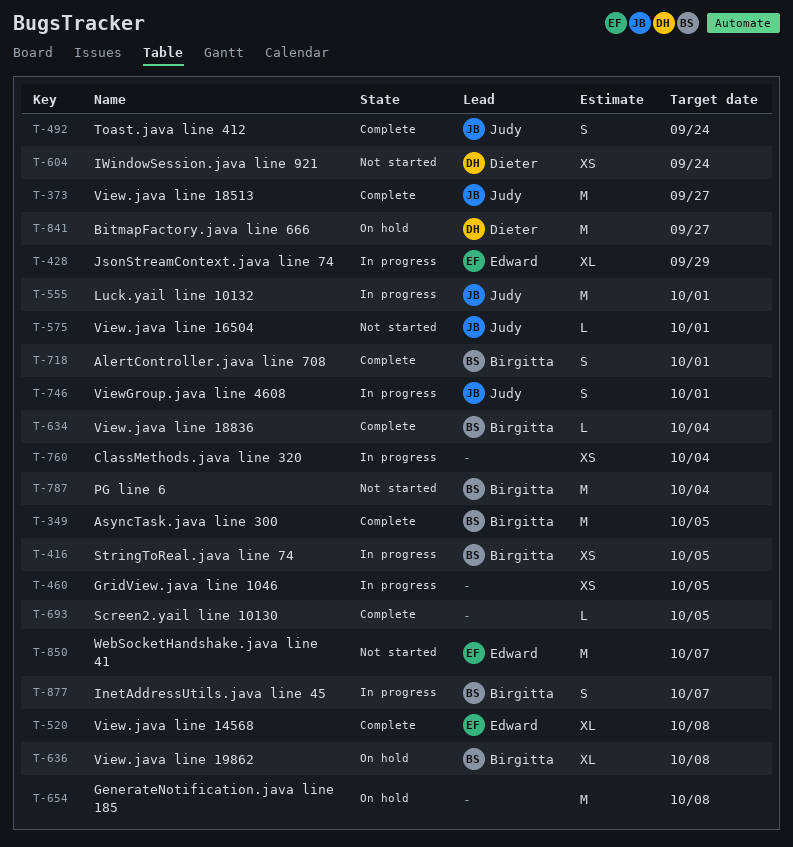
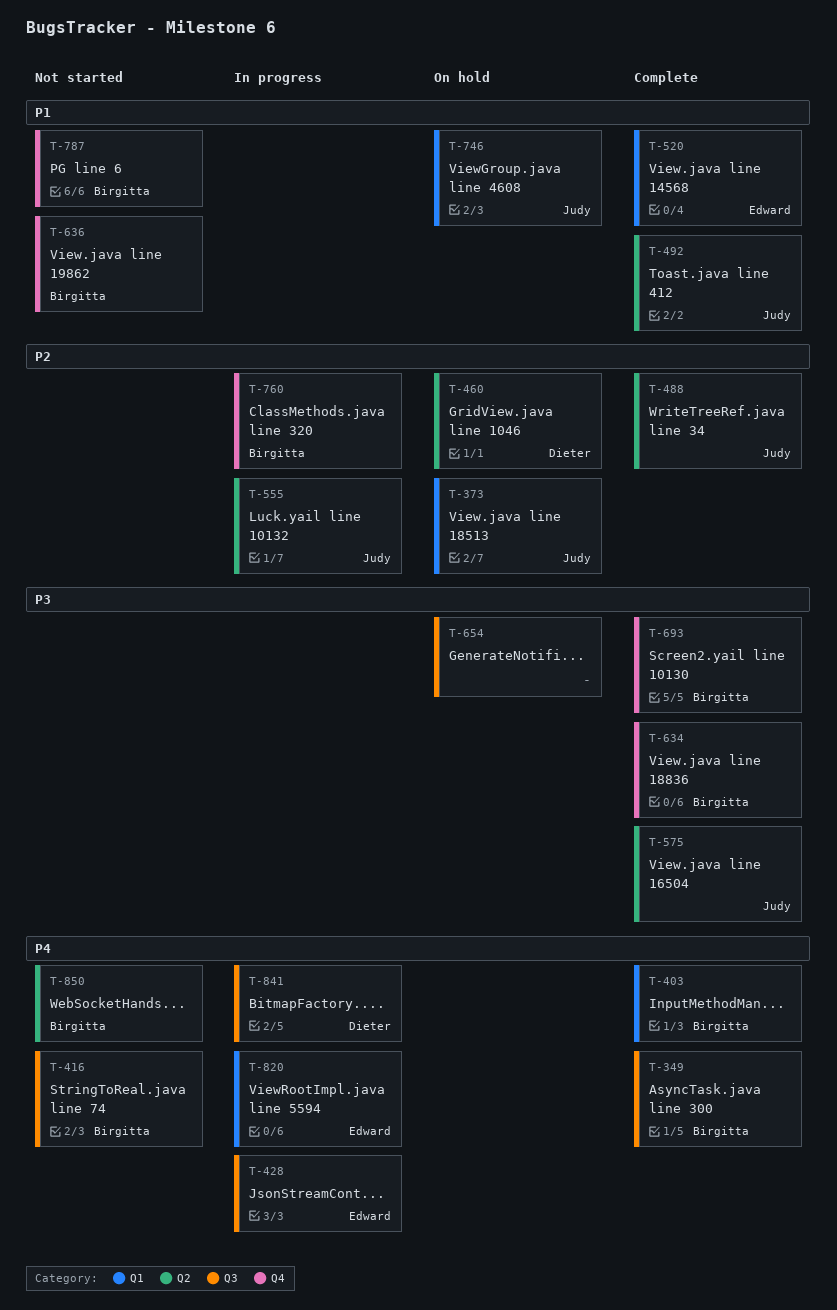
T-373, status: Complete -> On hold
T-403: none -> present
T-416, status: In progress -> Not started
T-460, status: In progress -> On hold
T-460, owner: none -> Dieter
T-488: none -> present
T-575, status: Not started -> Complete
T-604: present -> none
T-636, status: On hold -> Not started
T-693, owner: none -> Birgitta
T-718: present -> none
T-746, status: In progress -> On hold
T-760, owner: none -> Birgitta
T-820: none -> present
T-841, status: On hold -> In progress
T-850, owner: Edward -> Birgitta
T-877: present -> none

